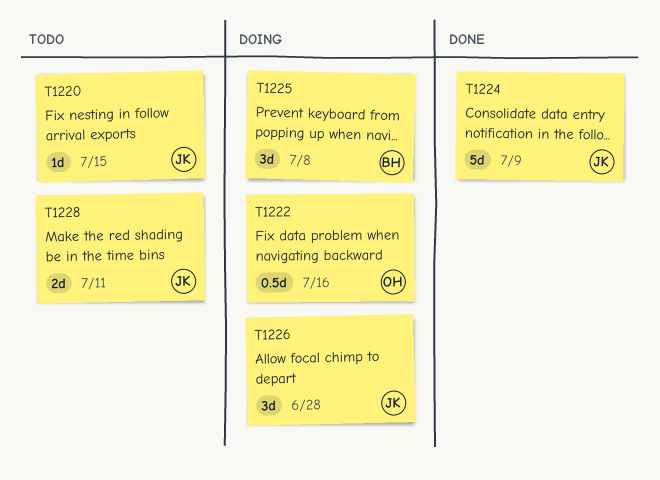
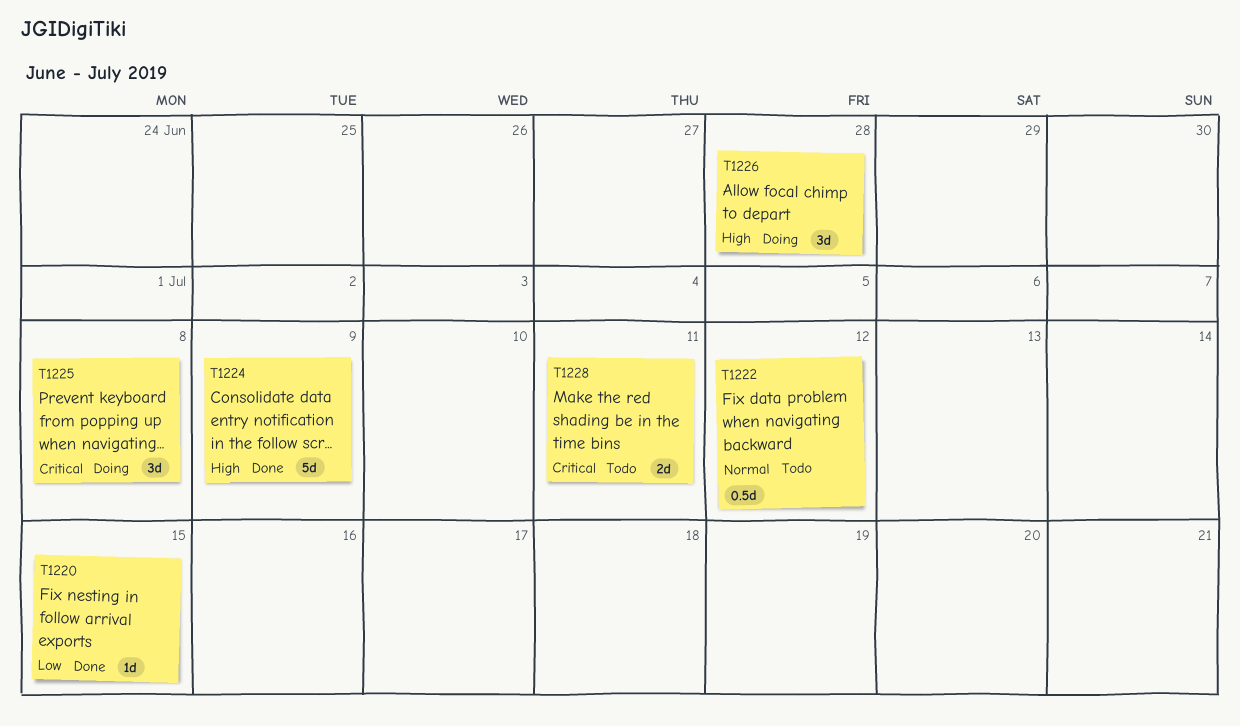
T1220, status: Todo -> Done
T1222, status: Doing -> Todo
T1222, due: Jul 16 -> Jul 12

